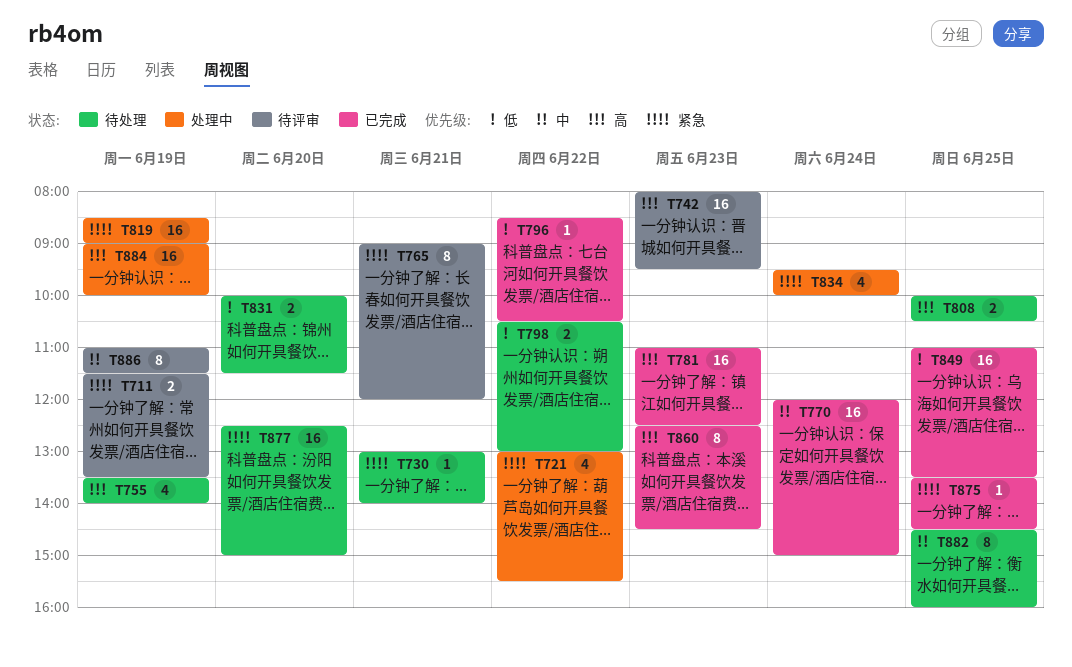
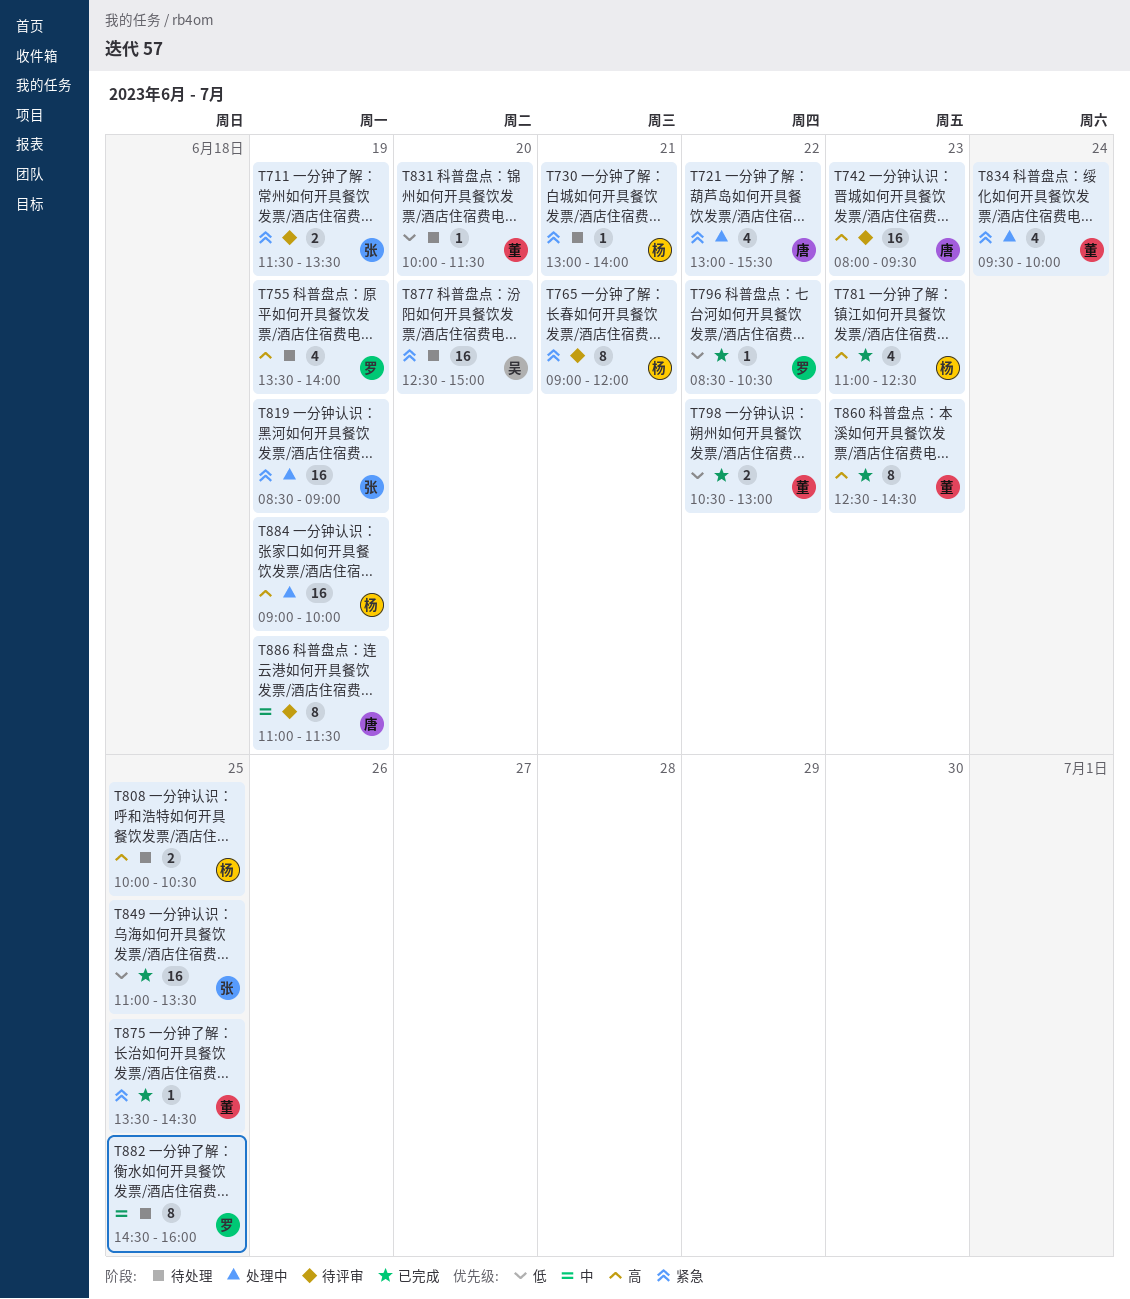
T770: present -> none
T781, estimate: 16 -> 4
T798, status: 待处理 -> 已完成
T831, estimate: 2 -> 1

